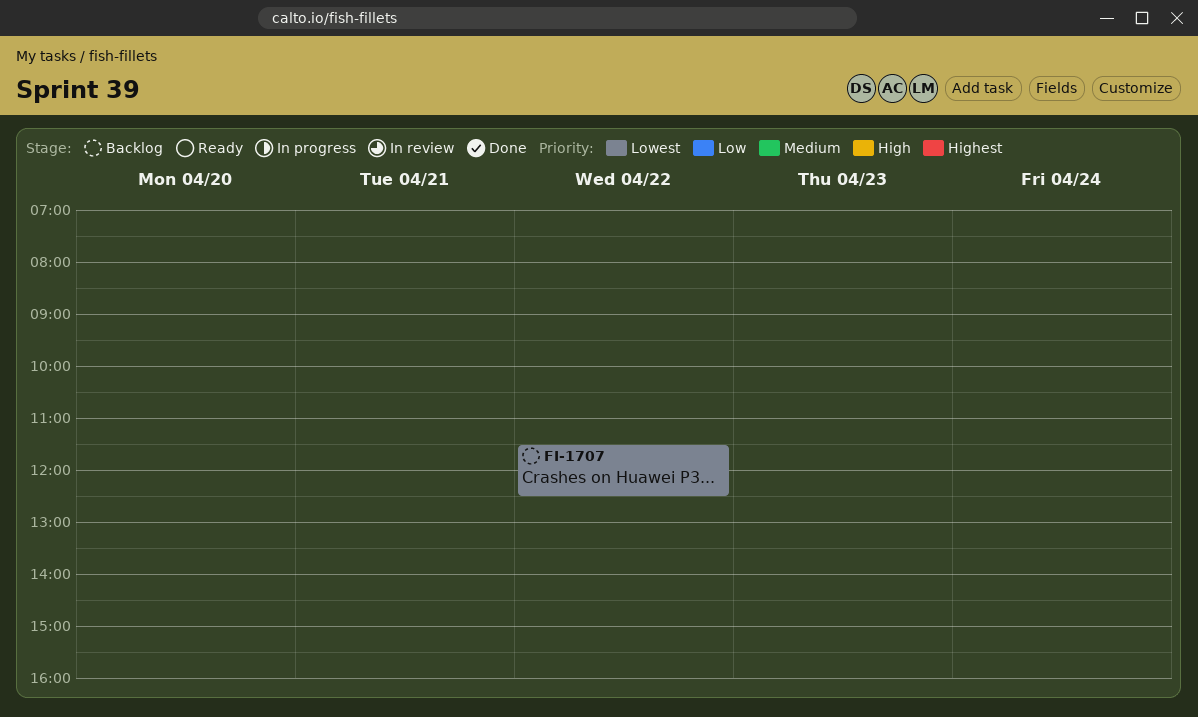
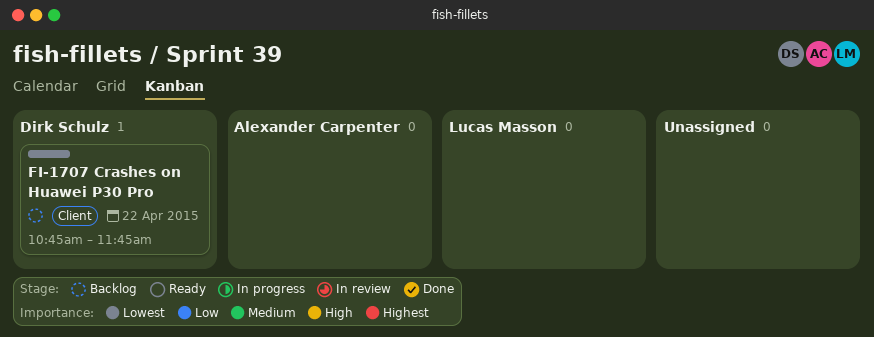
FI-1707, begins: 11:30 -> 10:45
FI-1707, ends: 12:30 -> 11:45

